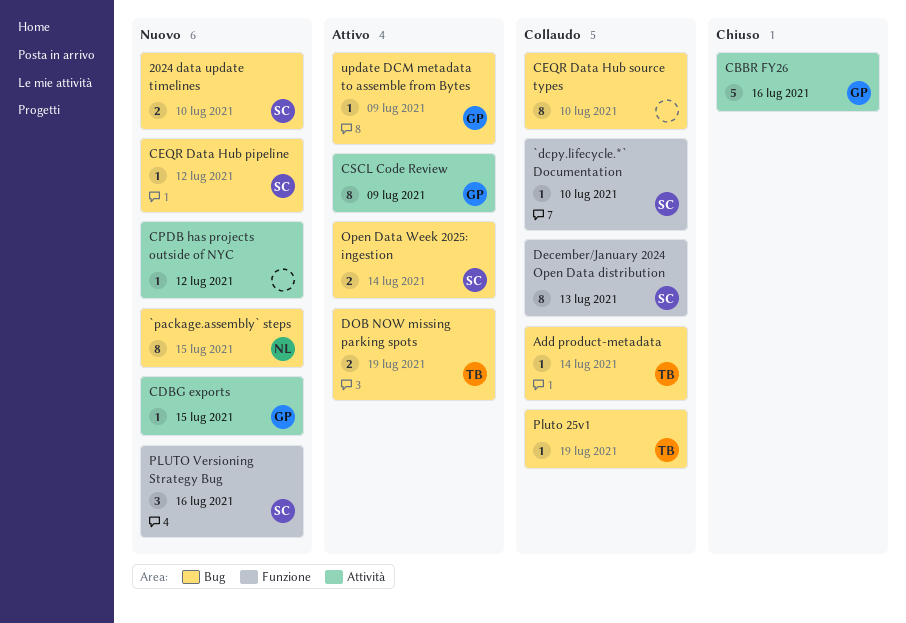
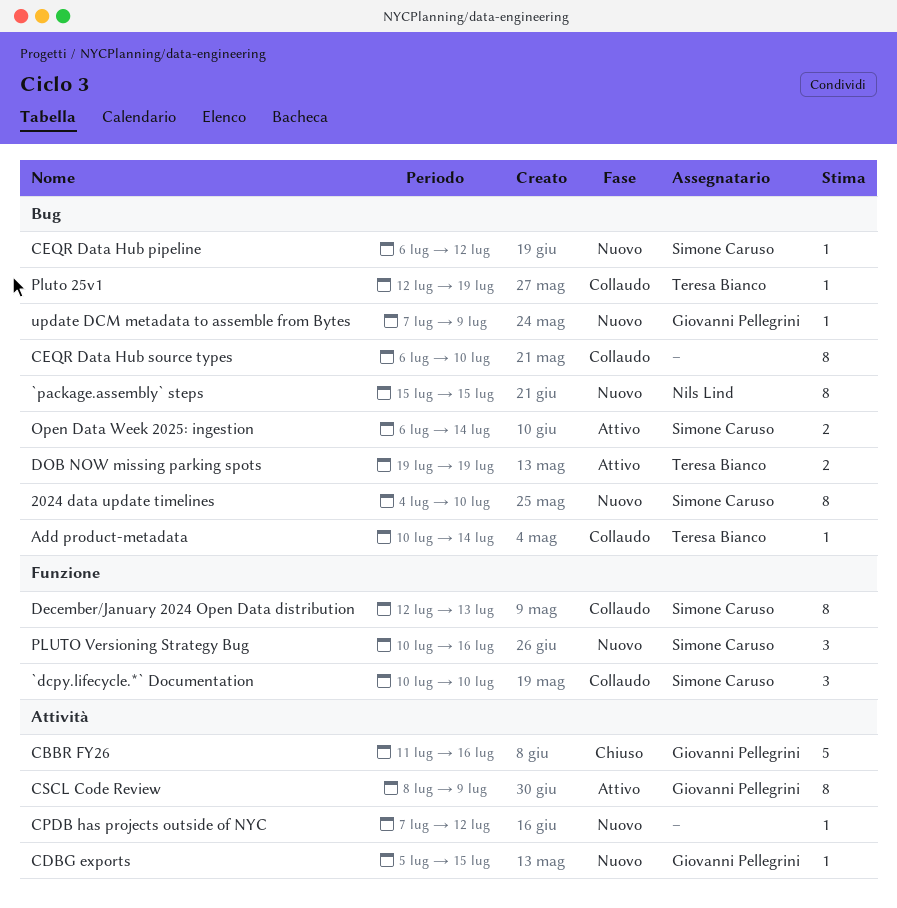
2024 data update timelines, estimate: 2 -> 8
`dcpy.lifecycle.*` Documentation, estimate: 1 -> 3
update DCM metadata to assemble from Bytes, status: Attivo -> Nuovo

